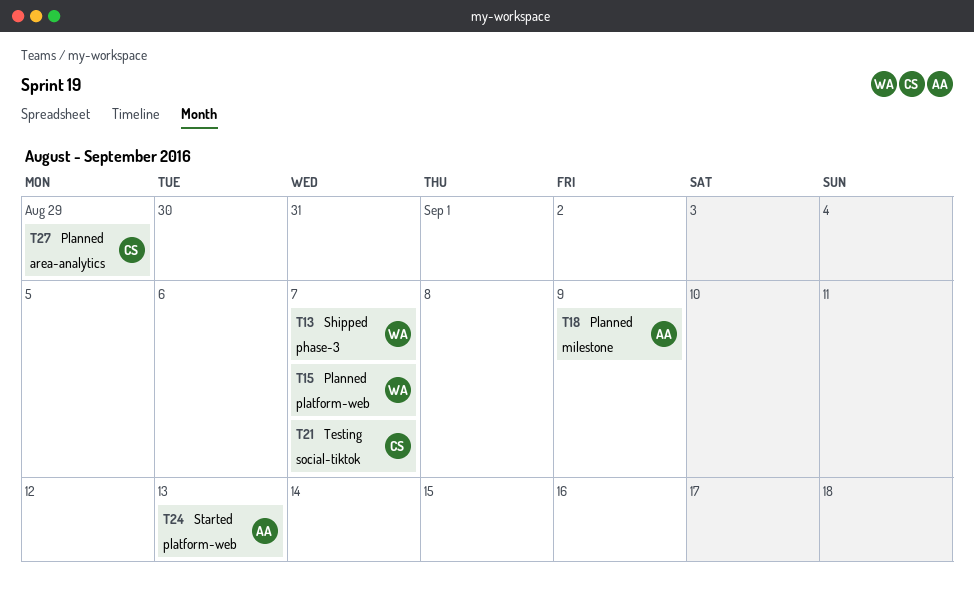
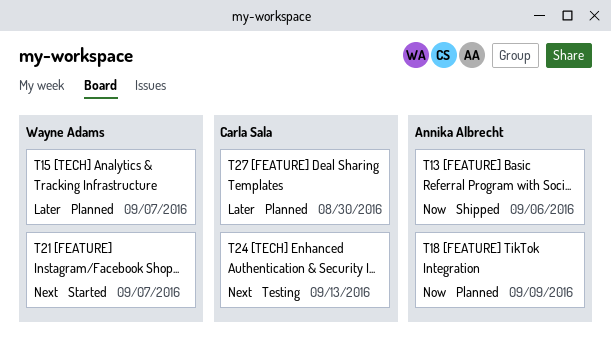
T13, owner: Wayne Adams -> Annika Albrecht
T13, due: Sep 7 -> Sep 6
T21, status: Testing -> Started
T21, owner: Carla Sala -> Wayne Adams
T24, status: Started -> Testing
T24, owner: Annika Albrecht -> Carla Sala
T27, due: Aug 29 -> Aug 30

